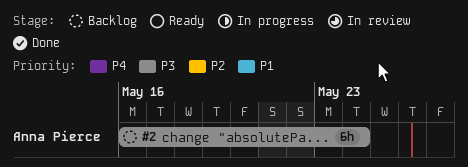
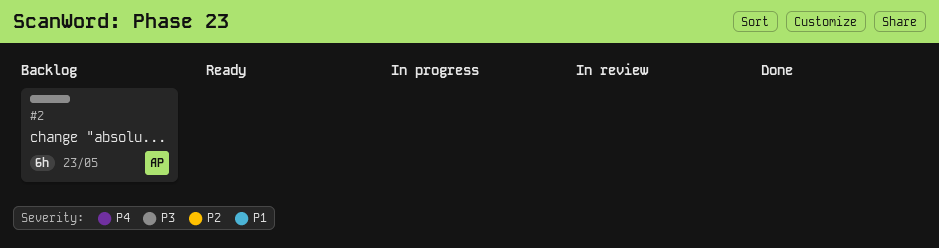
#2, due: May 24 -> May 23

